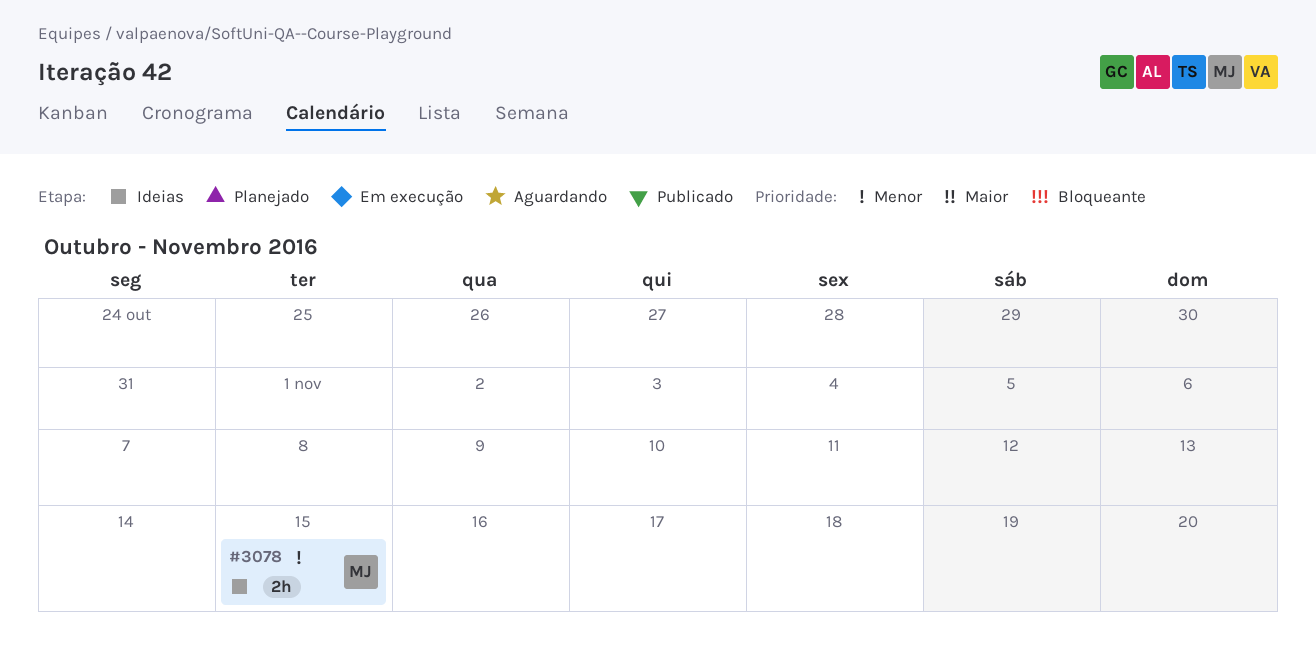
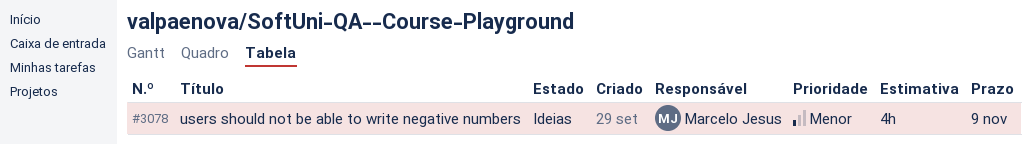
#3078, estimate: 2h -> 4h
#3078, due: Nov 15 -> Nov 9

